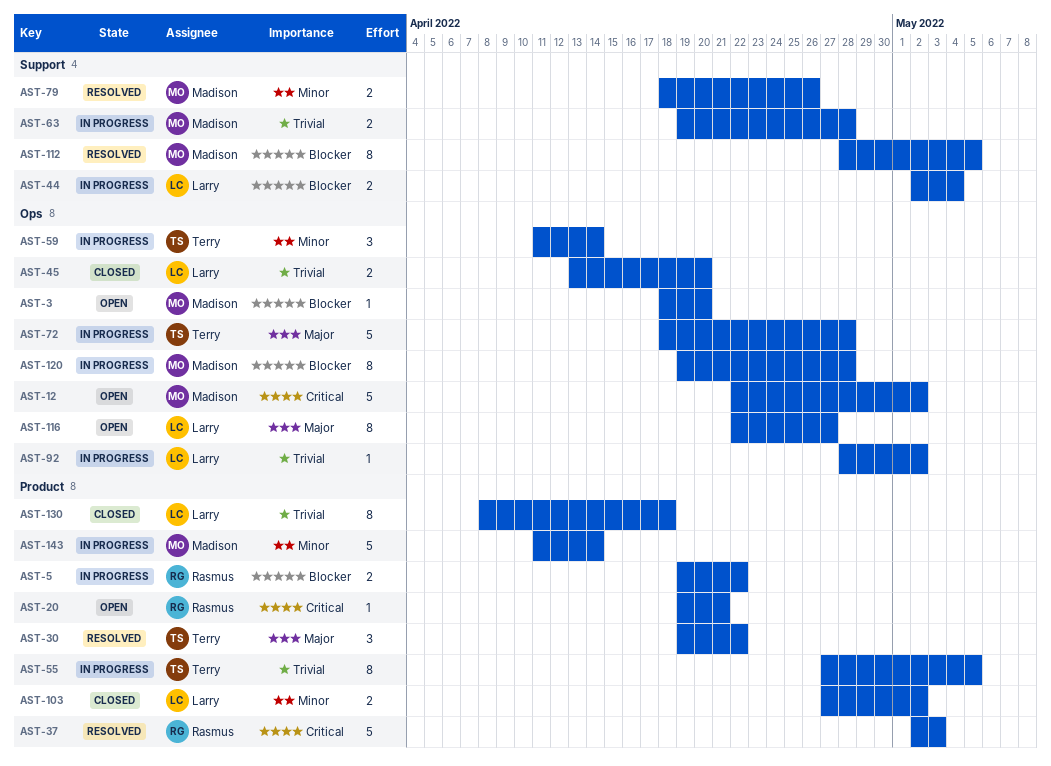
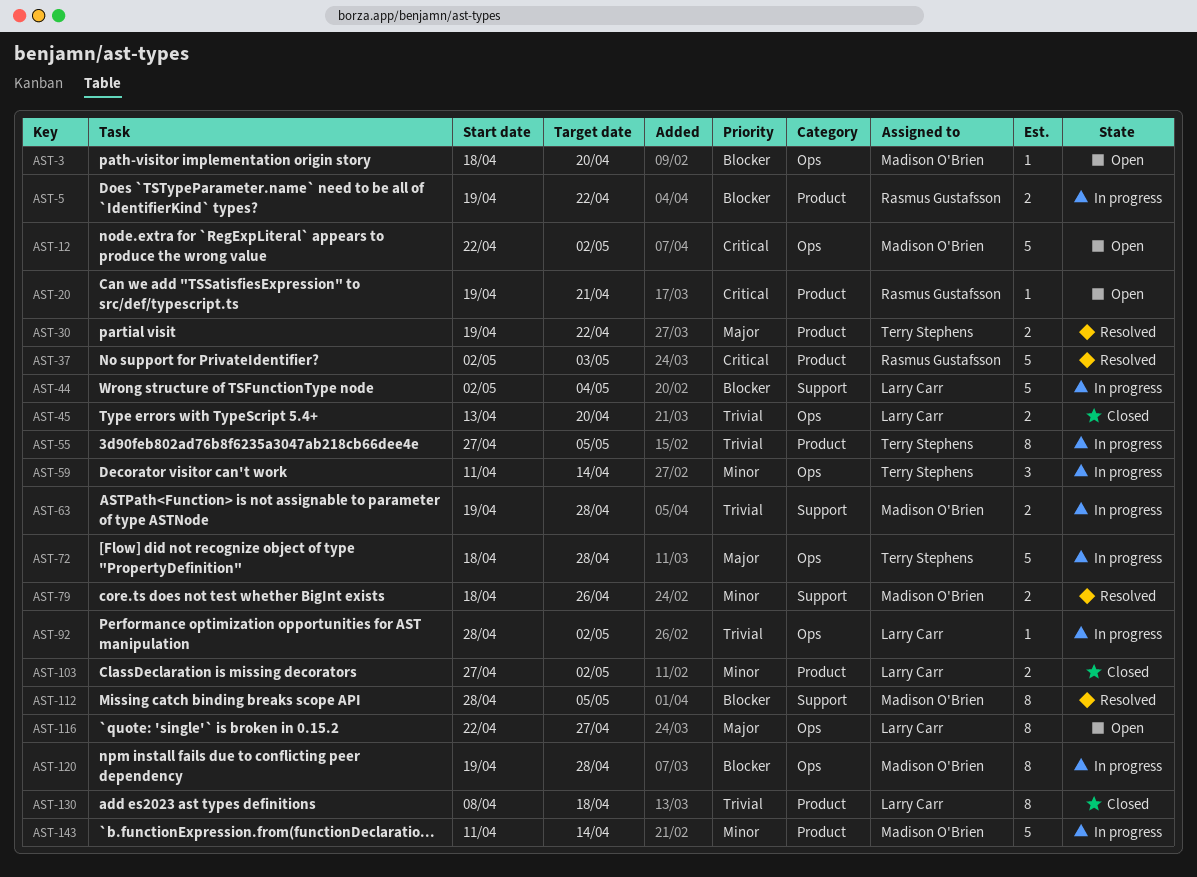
AST-30, estimate: 3 -> 2
AST-44, estimate: 2 -> 5

